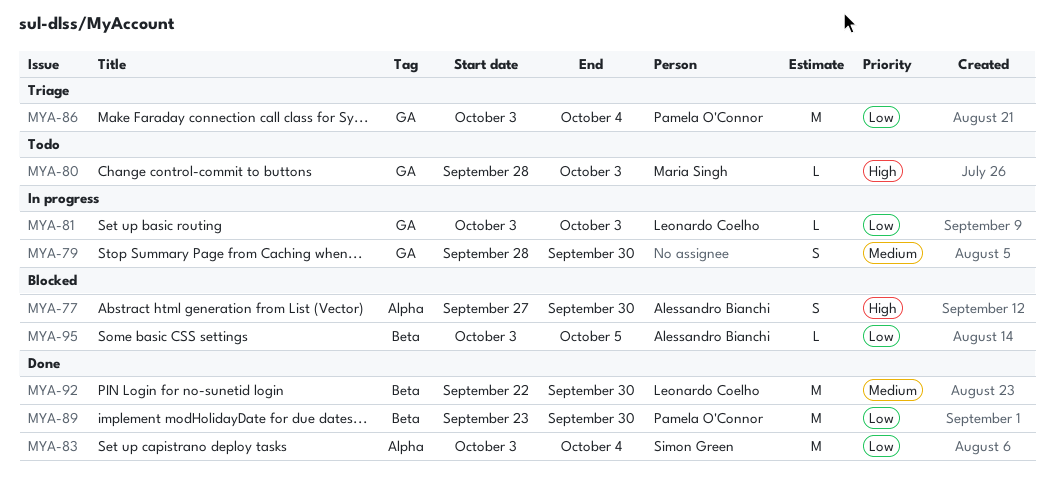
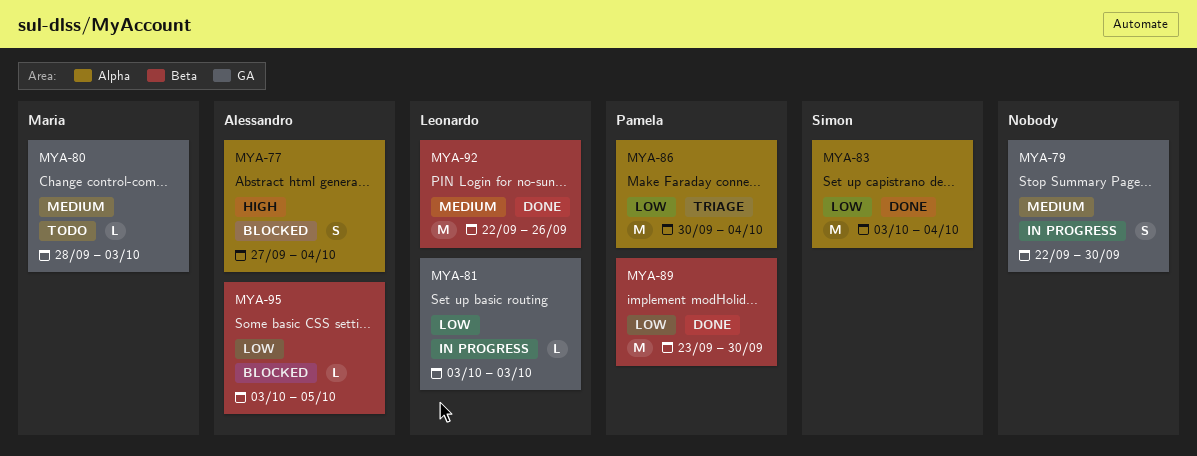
MYA-77, due: Sep 30 -> Oct 4
MYA-79, start: Sep 28 -> Sep 22
MYA-80, priority: High -> Medium
MYA-86, label: GA -> Alpha
MYA-86, start: Oct 3 -> Sep 30
MYA-92, due: Sep 30 -> Sep 26

